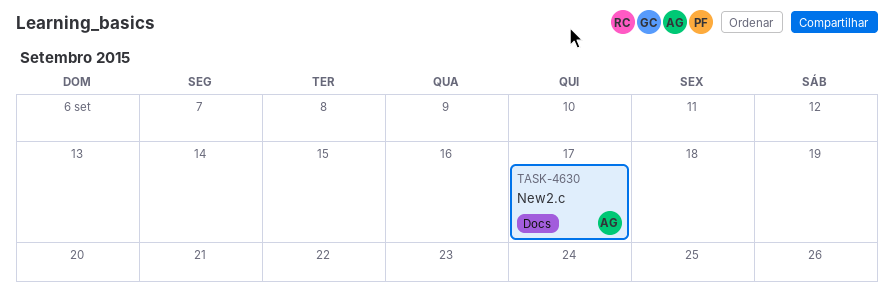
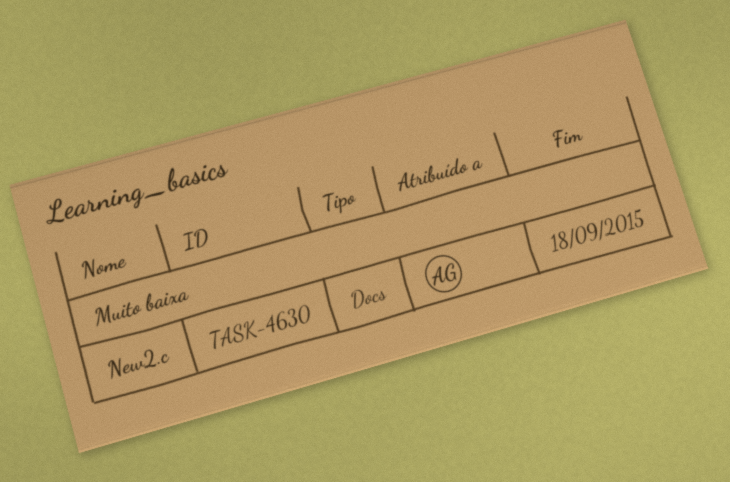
TASK-4630, due: Sep 17 -> Sep 18

